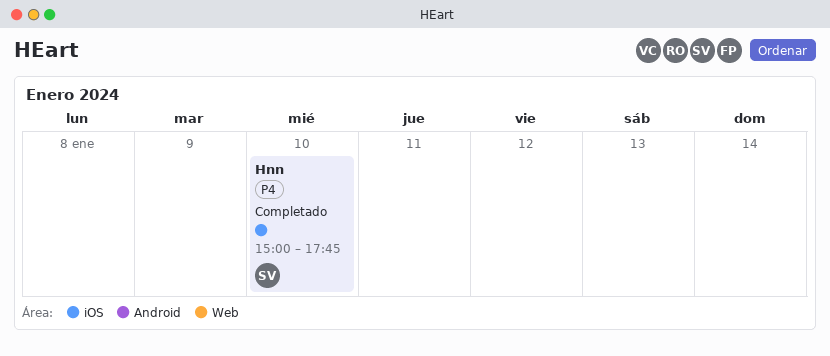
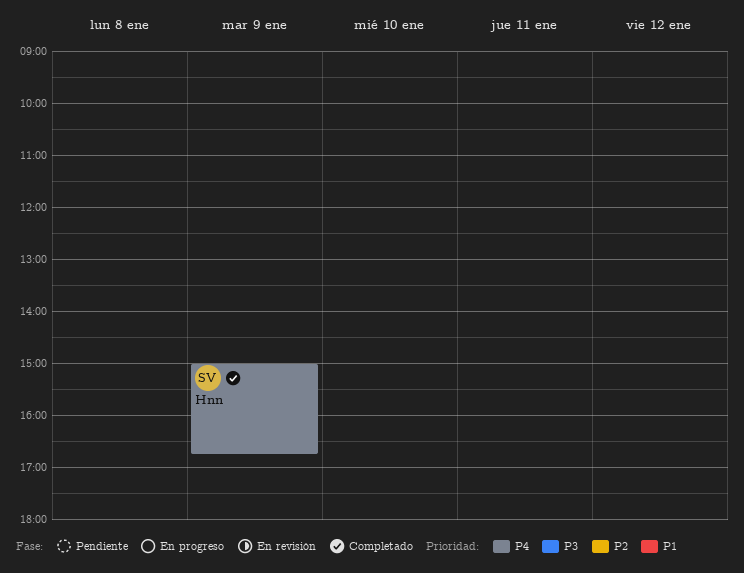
Hnn, day: Jan 10 -> Jan 9
Hnn, ends: 17:45 -> 16:45

